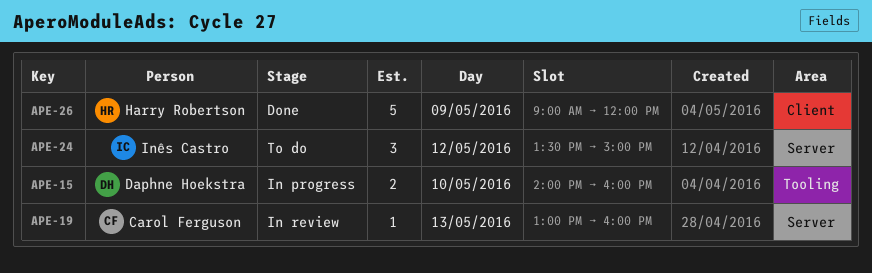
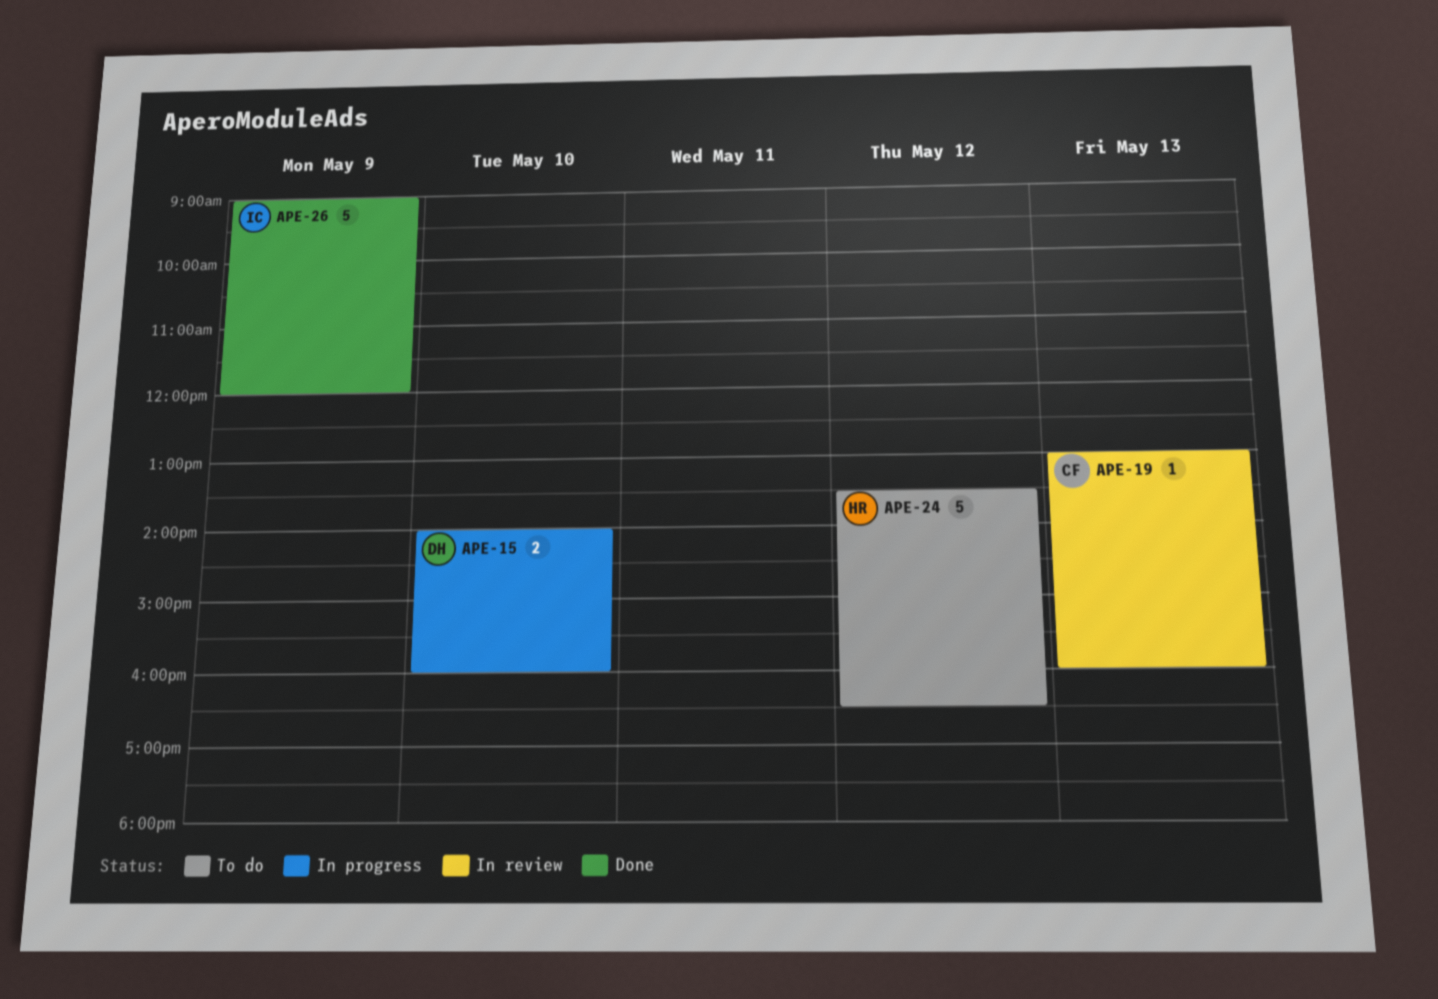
APE-24, owner: Inês Castro -> Harry Robertson
APE-24, estimate: 3 -> 5
APE-24, ends: 15:00 -> 16:30
APE-26, owner: Harry Robertson -> Inês Castro

